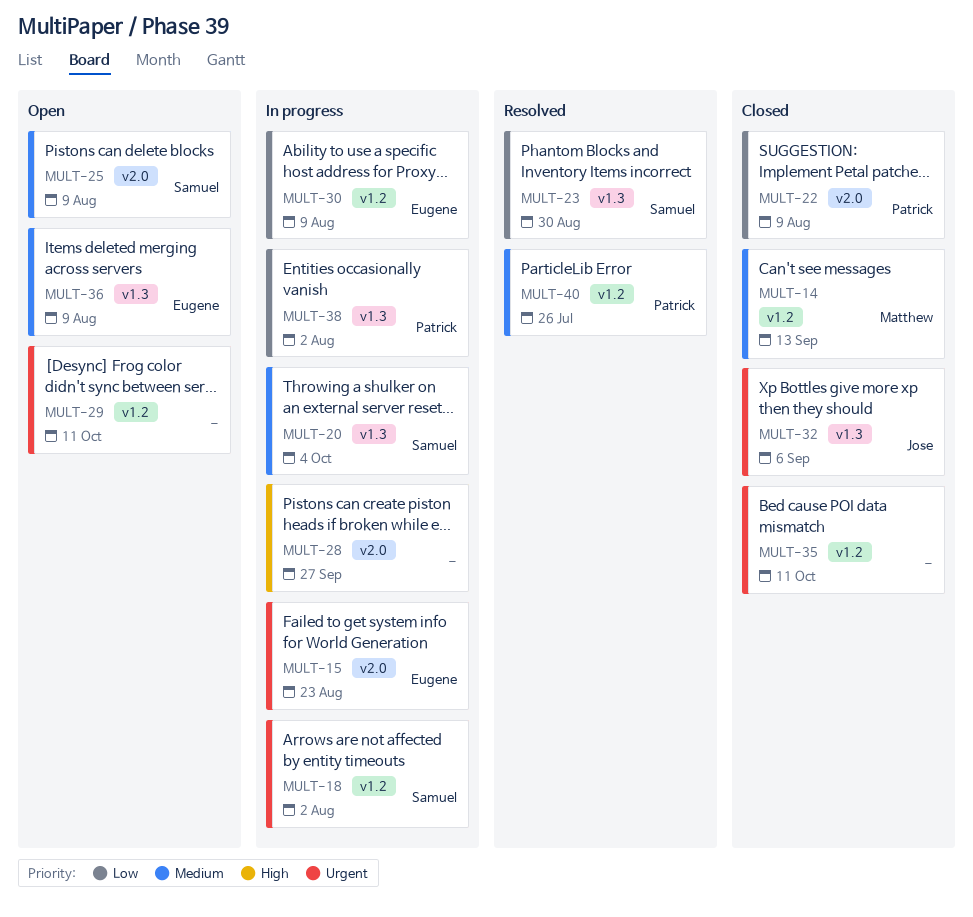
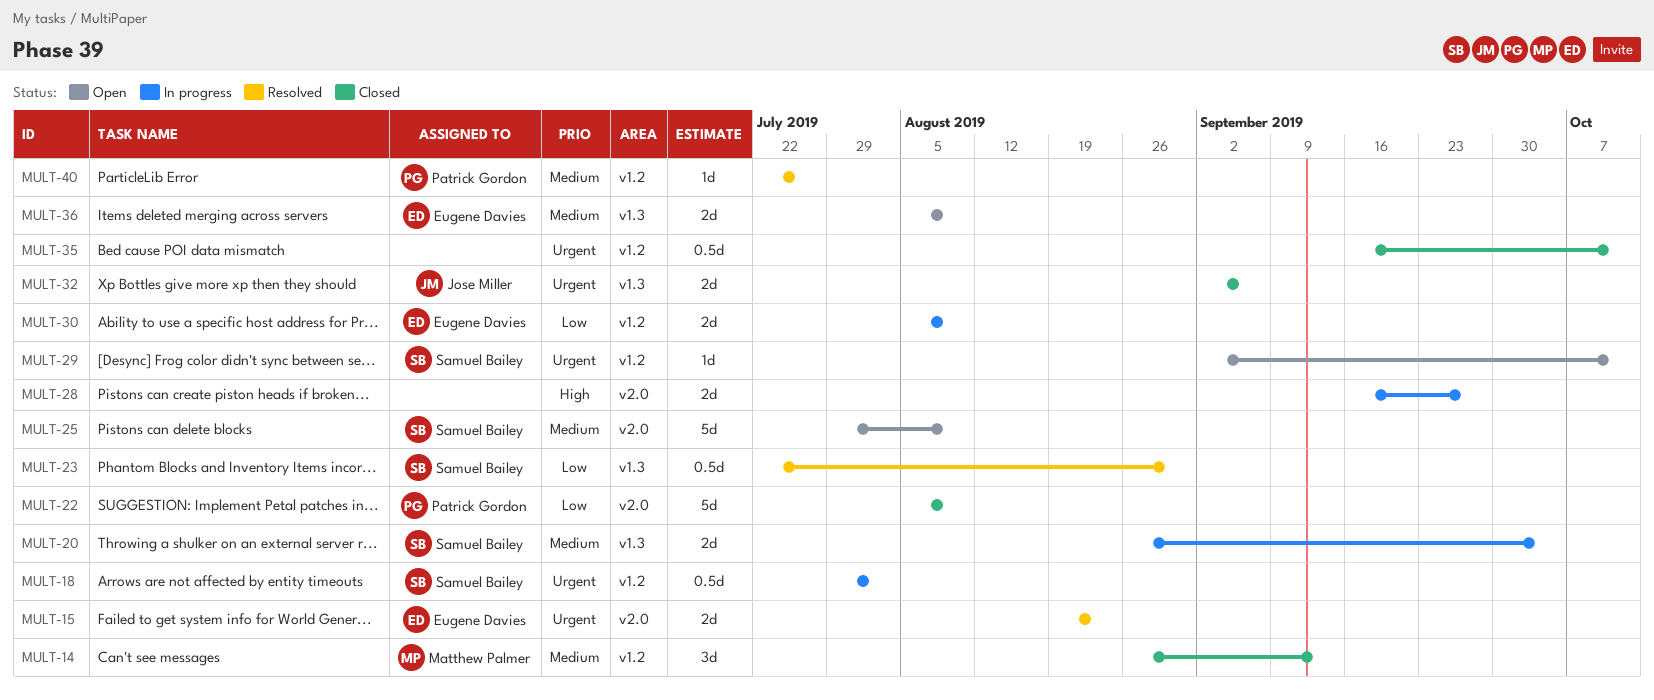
MULT-15, status: In progress -> Resolved
MULT-29, owner: none -> Samuel Bailey
MULT-38: present -> none

